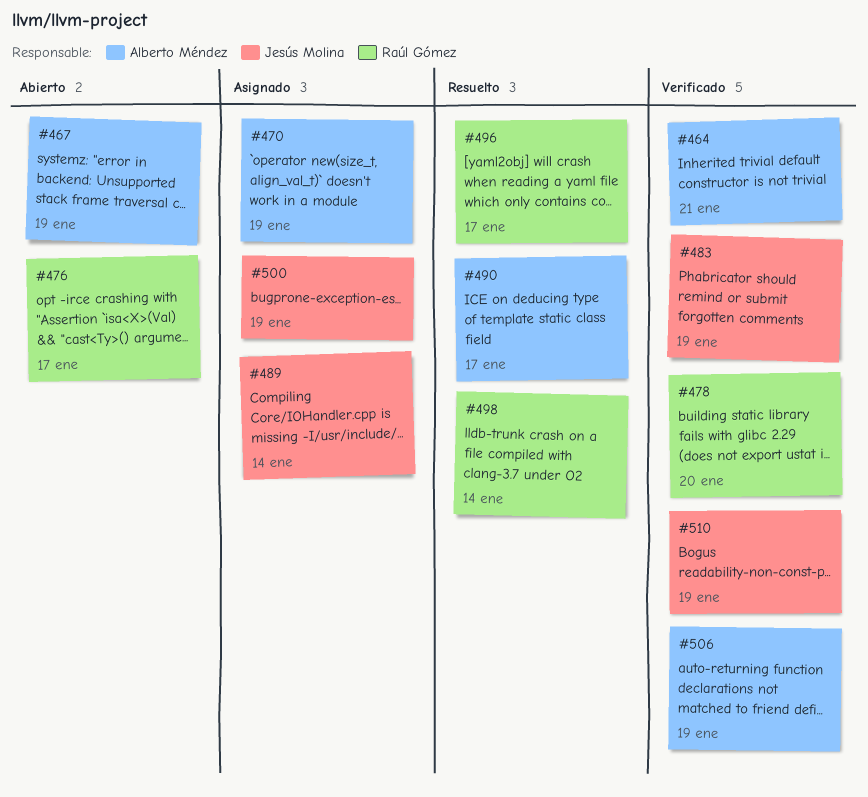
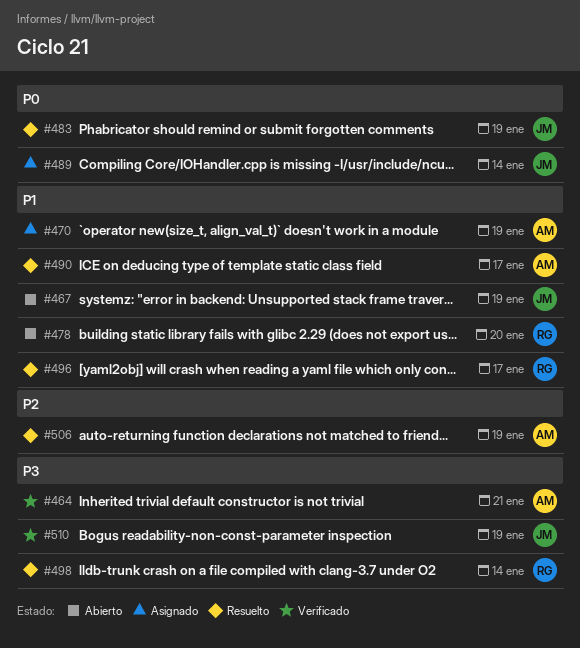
#467, owner: Alberto Méndez -> Jesús Molina
#476: present -> none
#478, status: Verificado -> Abierto
#483, status: Verificado -> Resuelto
#500: present -> none
#506, status: Verificado -> Resuelto

